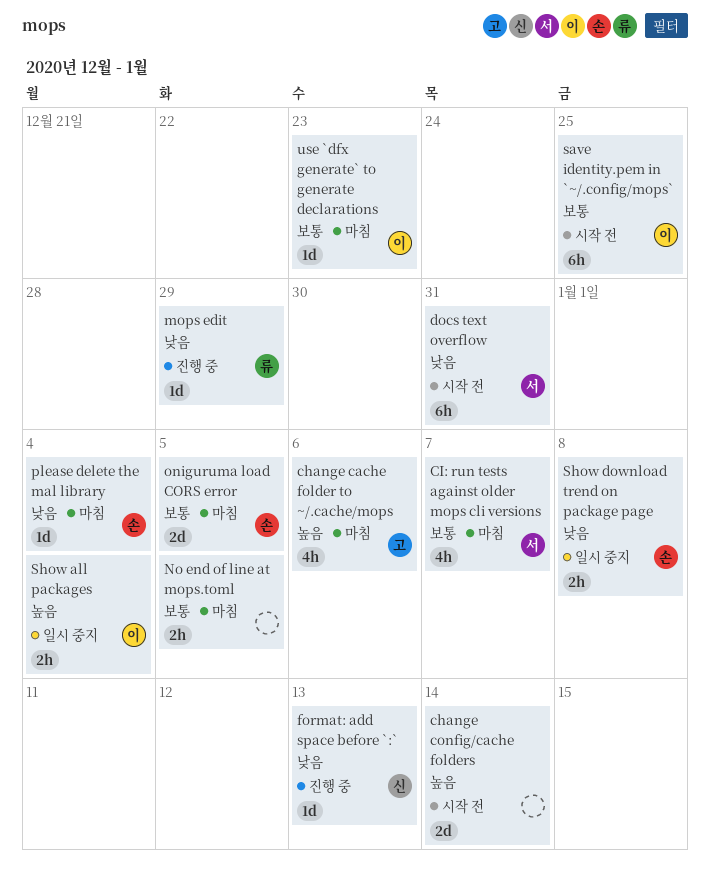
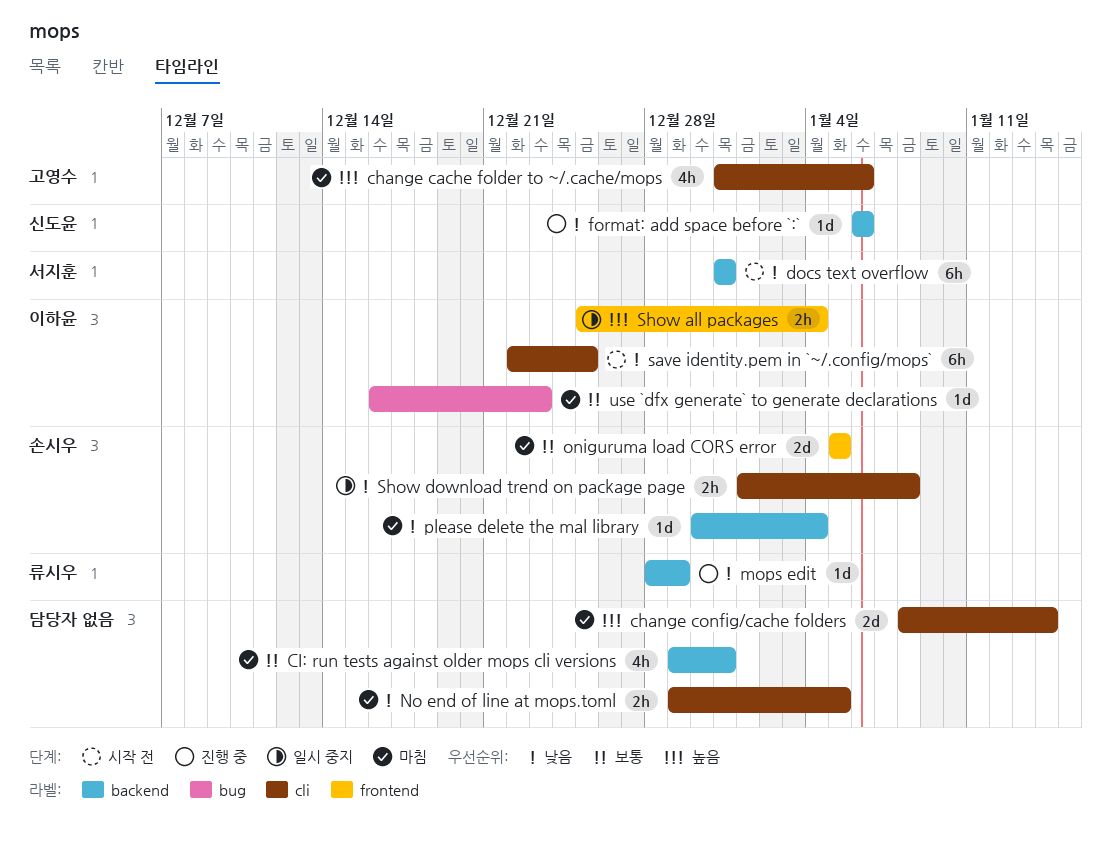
change config/cache folders, status: 시작 전 -> 마침
CI: run tests against older mops cli versions, owner: 서지훈 -> none
CI: run tests against older mops cli versions, due: Jan 7 -> Dec 31
format: add space before `:`, due: Jan 13 -> Jan 6
No end of line at mops.toml, priority: 보통 -> 낮음
save identity.pem in `~/.config/mops`, priority: 보통 -> 낮음

